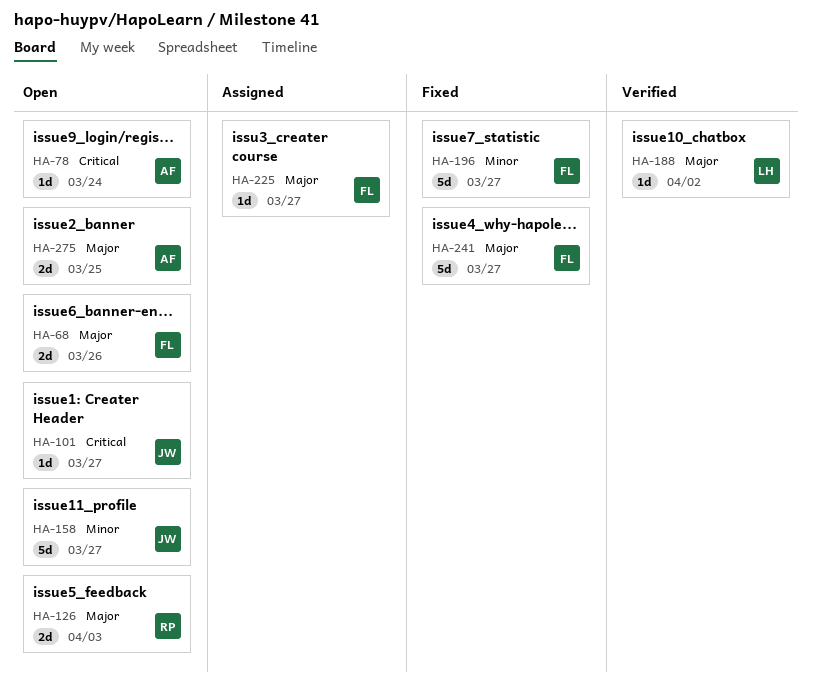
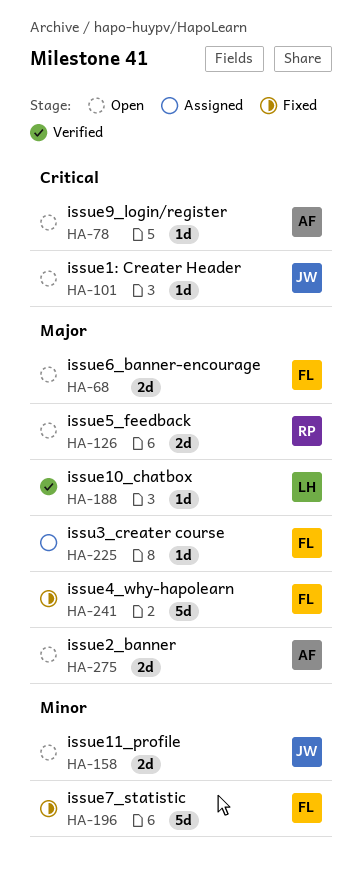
HA-158, estimate: 5d -> 2d

